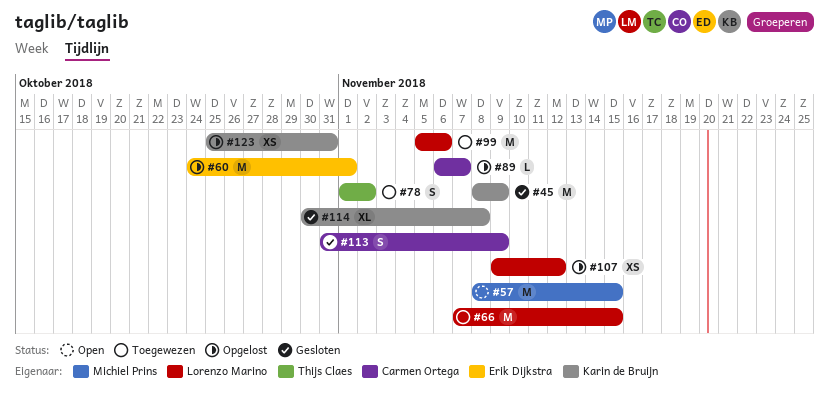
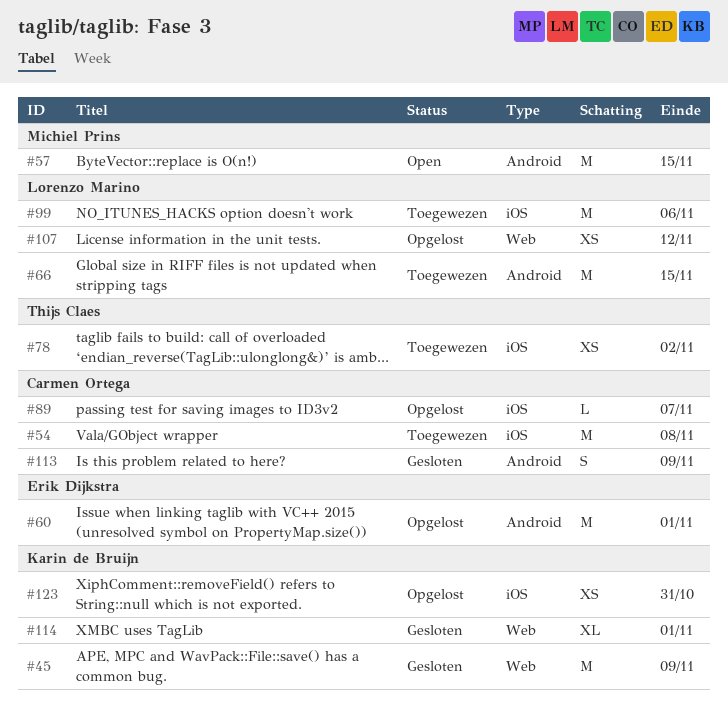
#54: none -> present
#78, estimate: S -> XS
#114, due: Nov 8 -> Nov 1

